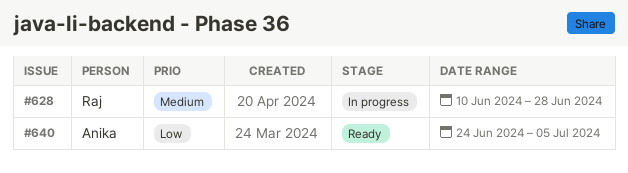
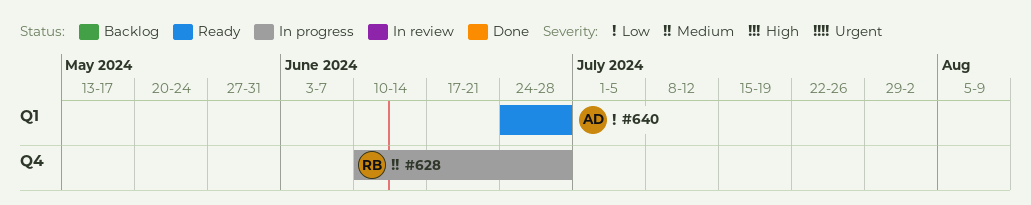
#640, due: Jul 5 -> Jun 28

